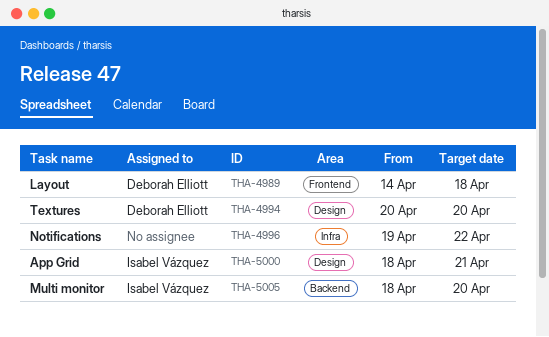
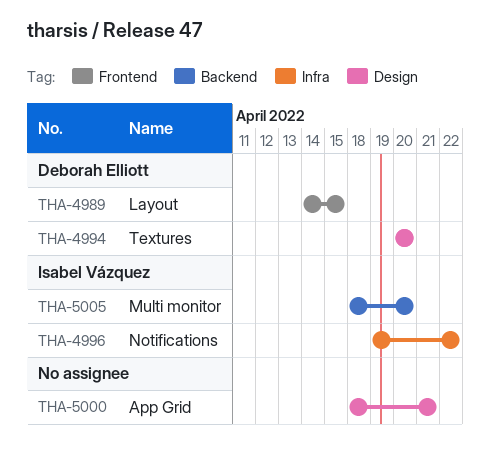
THA-4989, due: Apr 18 -> Apr 15
THA-4996, owner: none -> Isabel Vázquez
THA-5000, owner: Isabel Vázquez -> none

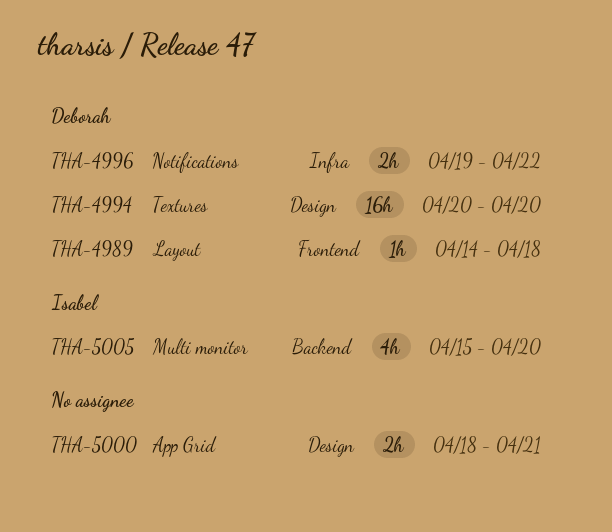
THA-4989, due: Apr 15 -> Apr 18
THA-4996, owner: Isabel Vázquez -> Deborah Elliott
THA-5005, start: Apr 18 -> Apr 15

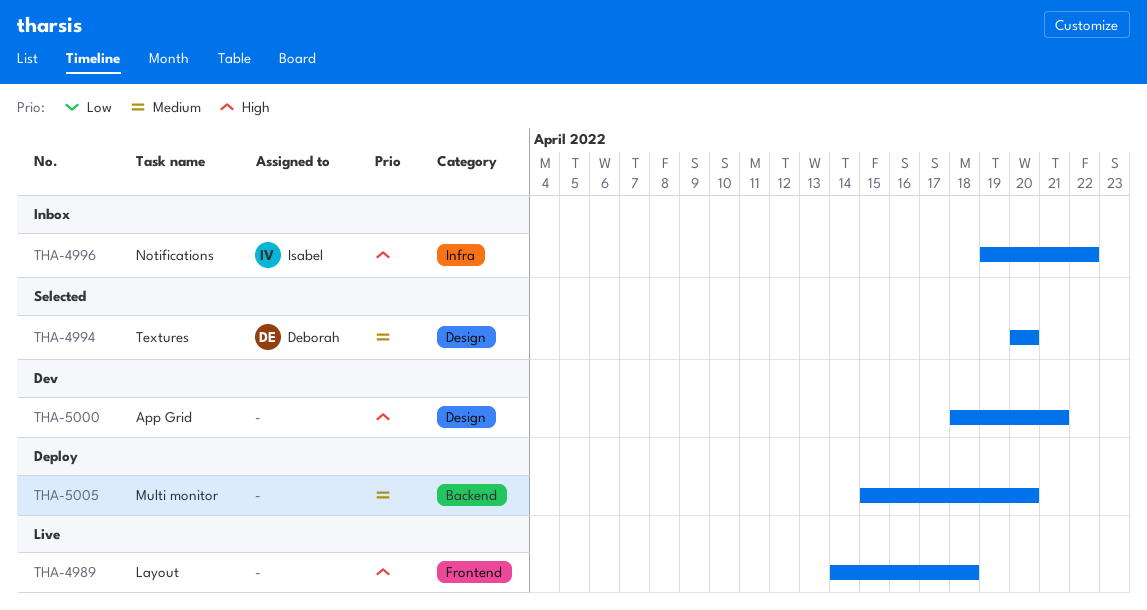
THA-4989, owner: Deborah -> none
THA-4996, owner: Deborah -> Isabel
THA-5005, owner: Isabel -> none

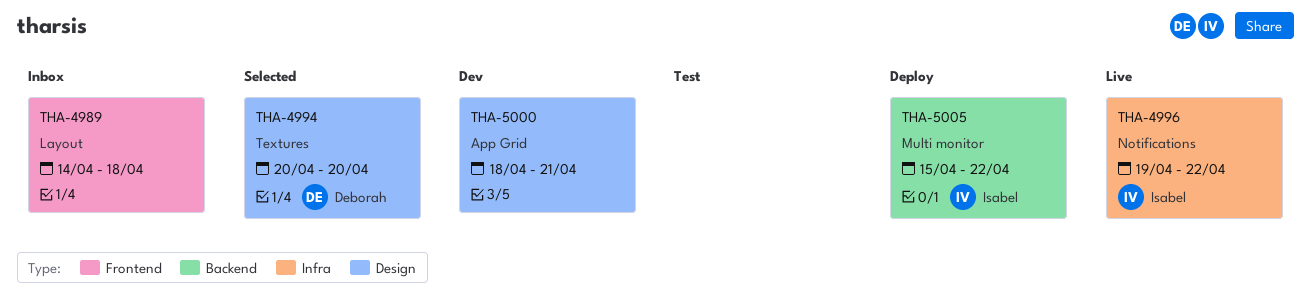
THA-4989, status: Live -> Inbox
THA-4996, status: Inbox -> Live
THA-5005, owner: none -> Isabel
THA-5005, due: Apr 20 -> Apr 22

